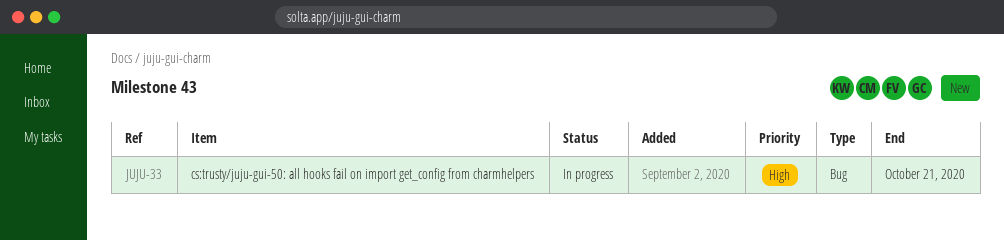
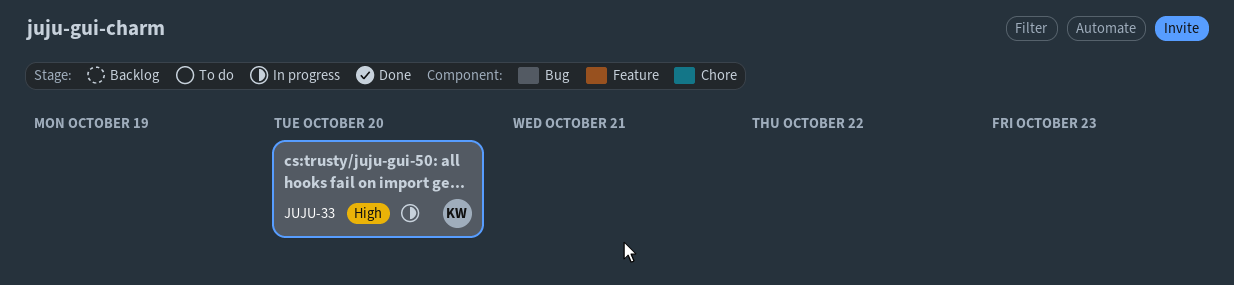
JUJU-33, due: Oct 21 -> Oct 20

